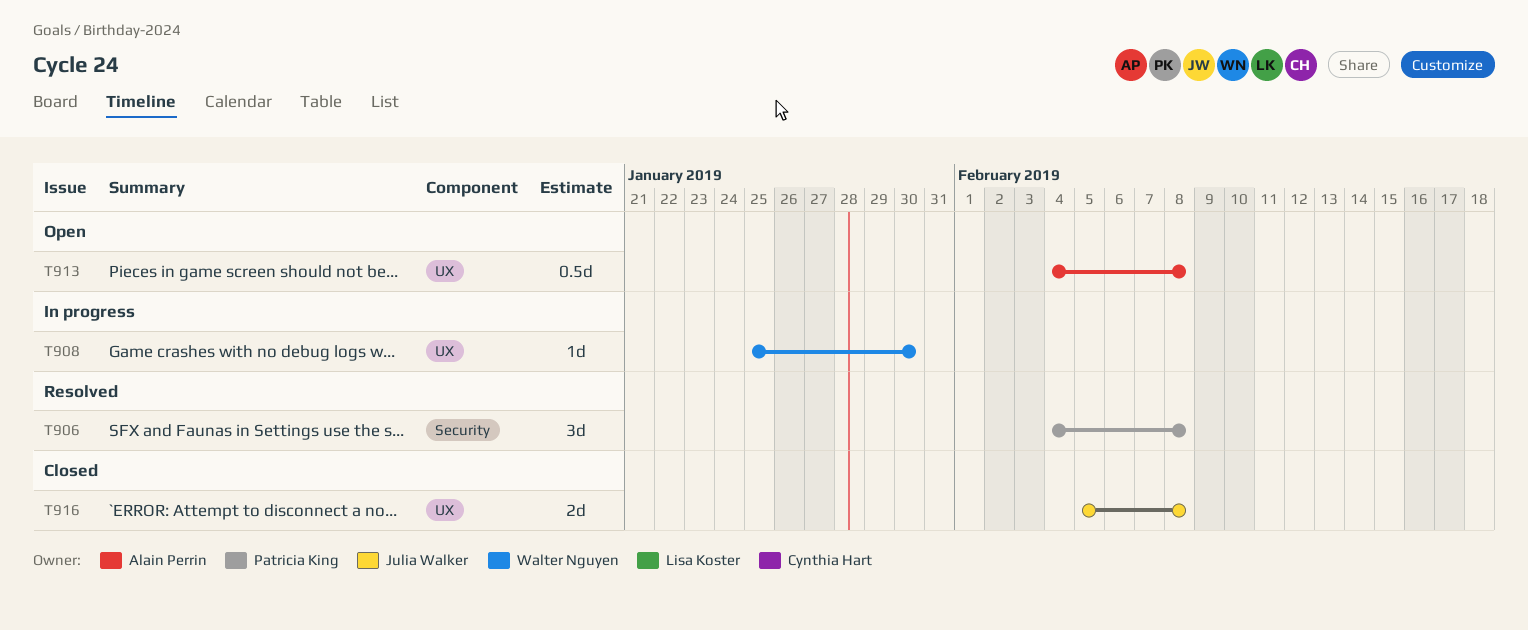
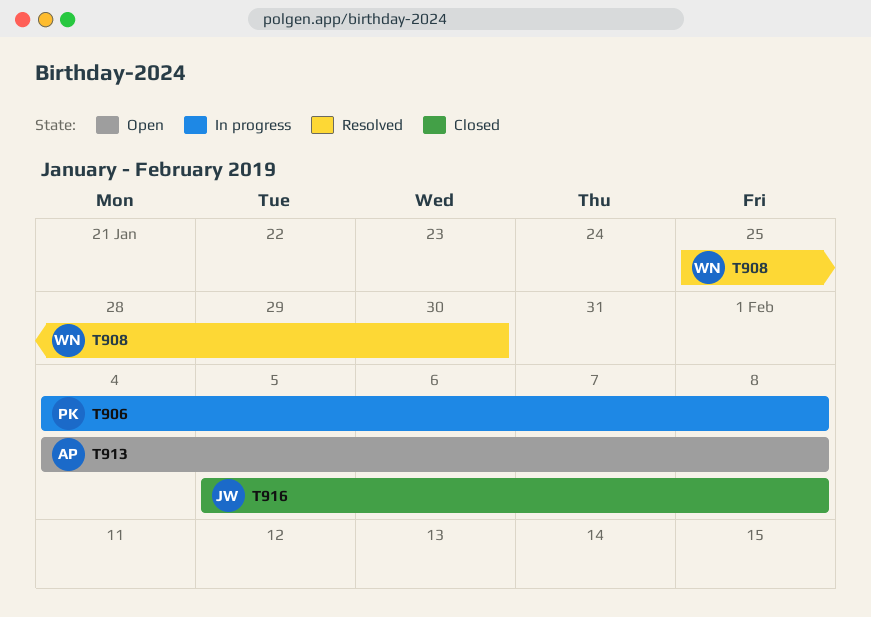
T906, status: Resolved -> In progress
T908, status: In progress -> Resolved

